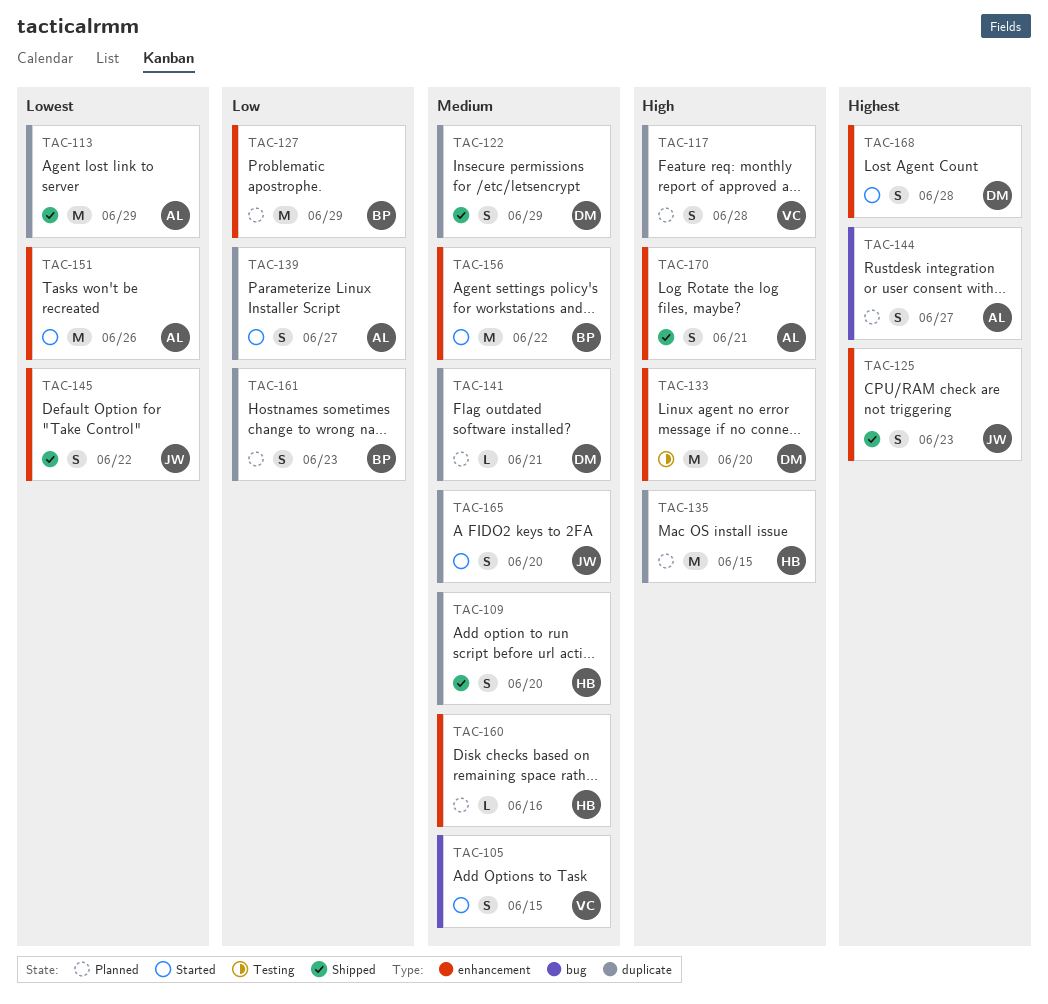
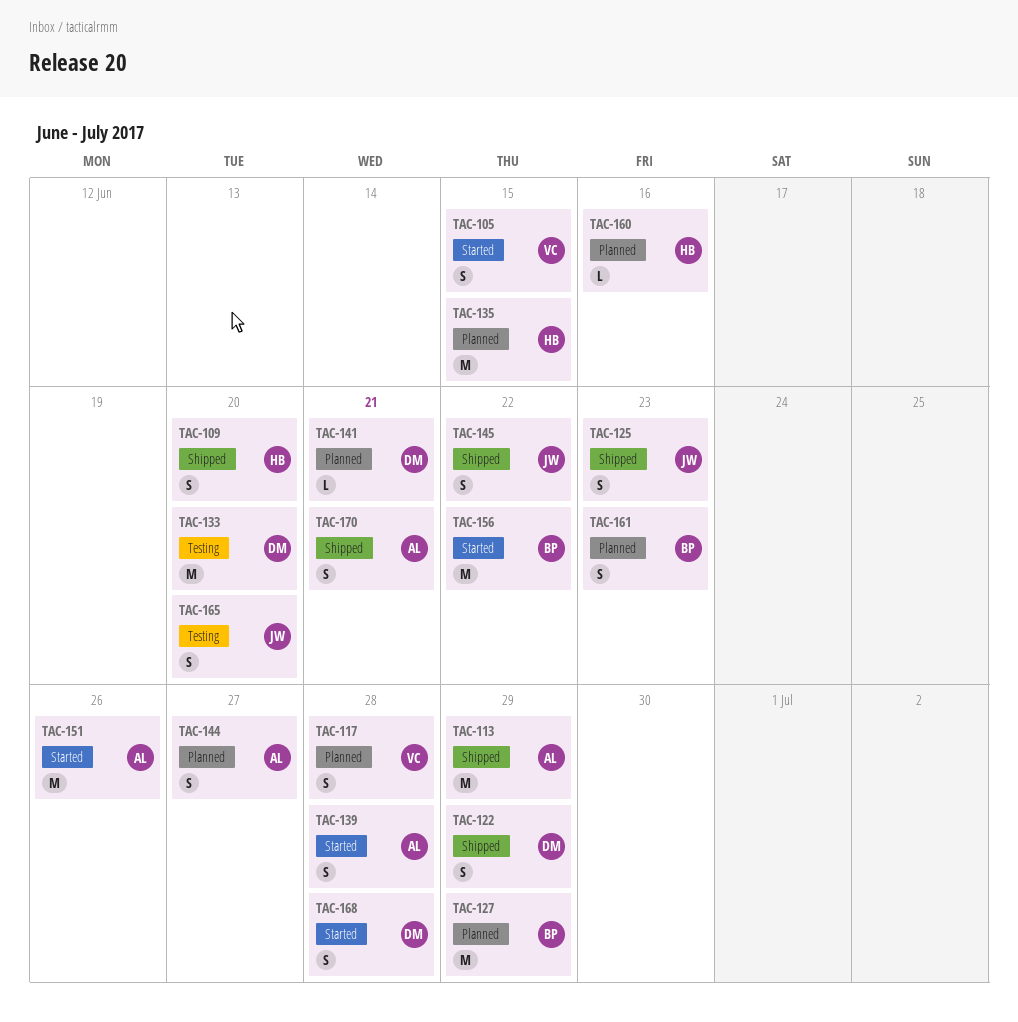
TAC-139, due: Jun 27 -> Jun 28
TAC-165, status: Started -> Testing

